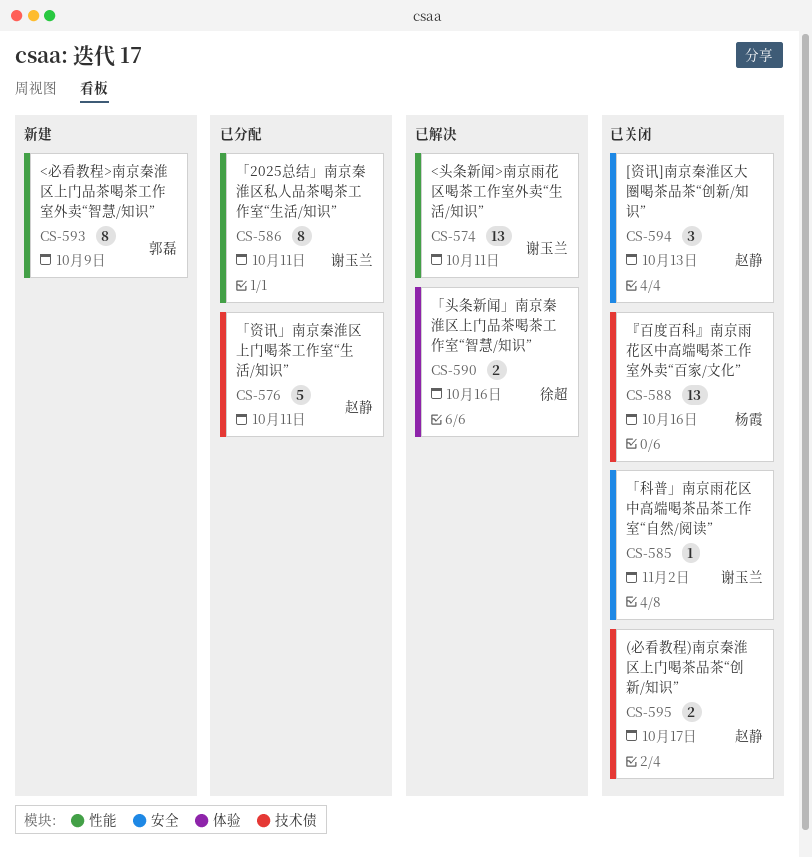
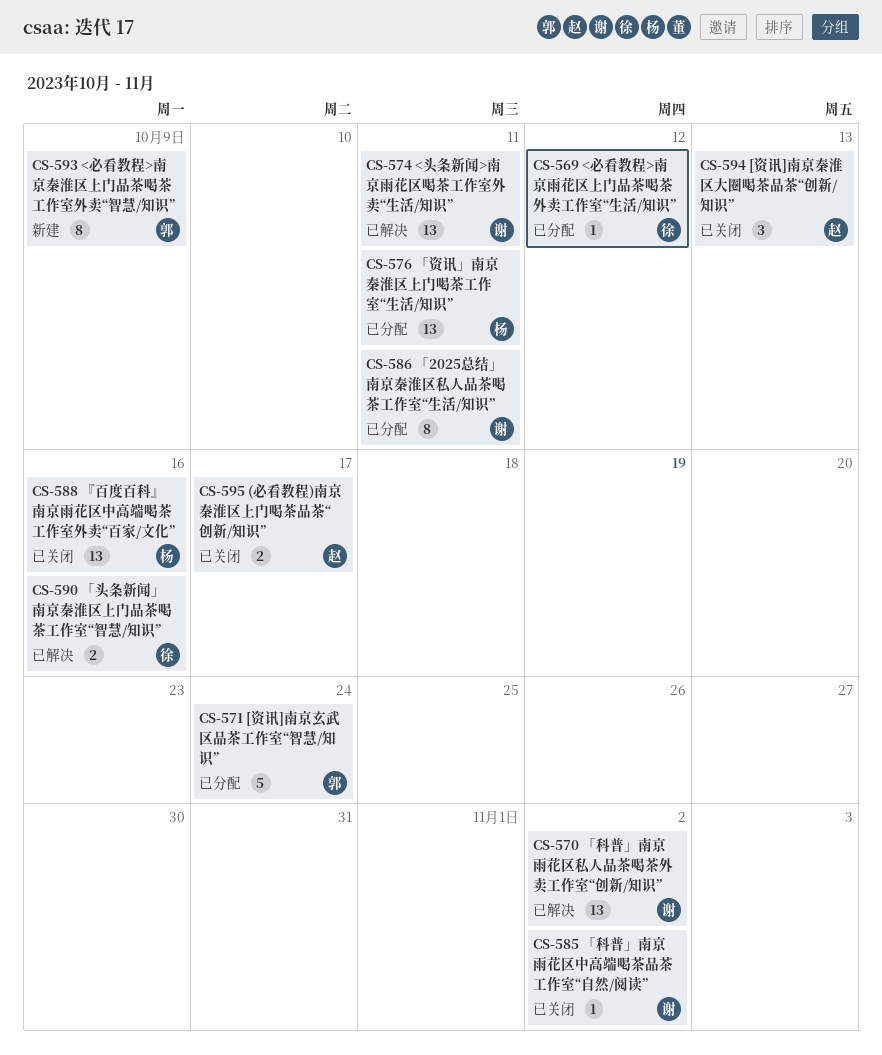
CS-569: none -> present
CS-570: none -> present
CS-571: none -> present
CS-576, owner: 赵静 -> 杨霞
CS-576, estimate: 5 -> 13

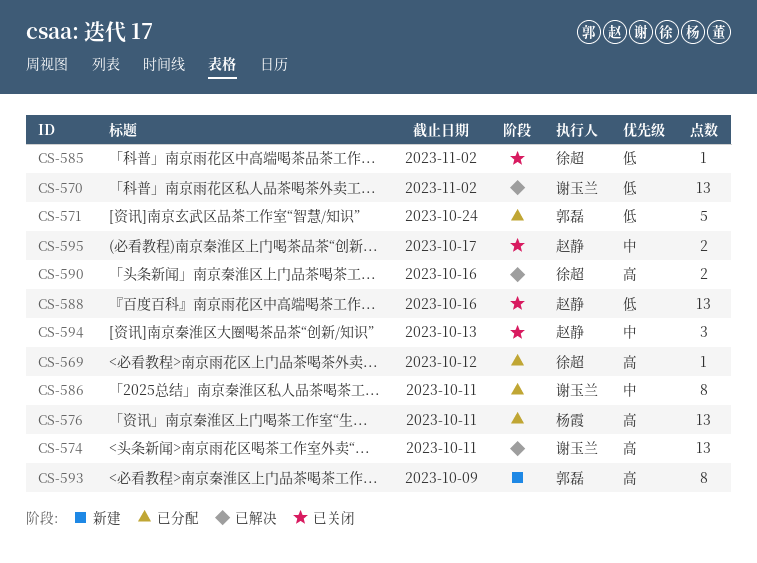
CS-585, owner: 谢玉兰 -> 徐超
CS-588, owner: 杨霞 -> 赵静

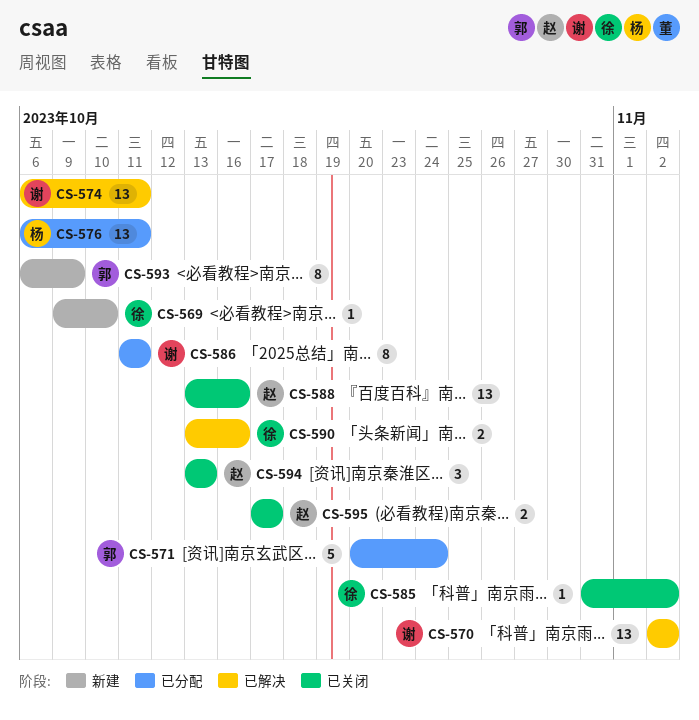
CS-569, status: 已分配 -> 新建
CS-569, due: Oct 12 -> Oct 10

